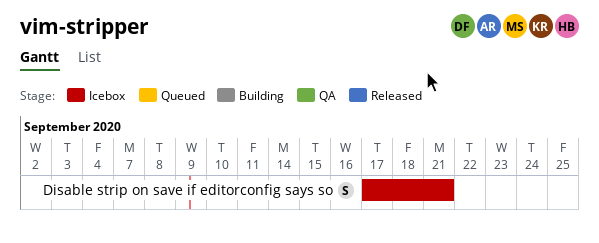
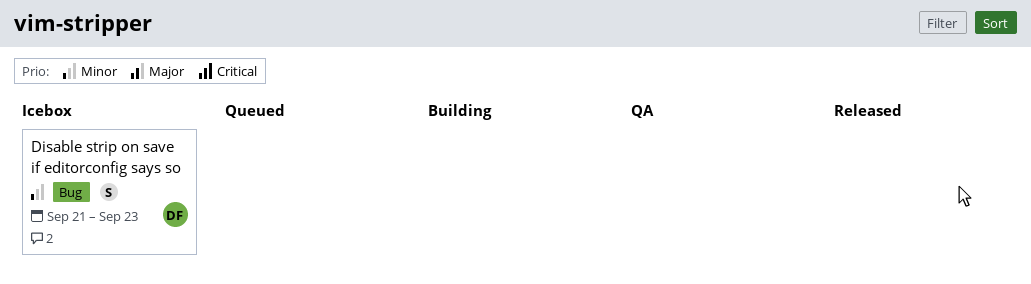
Disable strip on save if editorconfig says so, start: Sep 17 -> Sep 21
Disable strip on save if editorconfig says so, due: Sep 21 -> Sep 23

